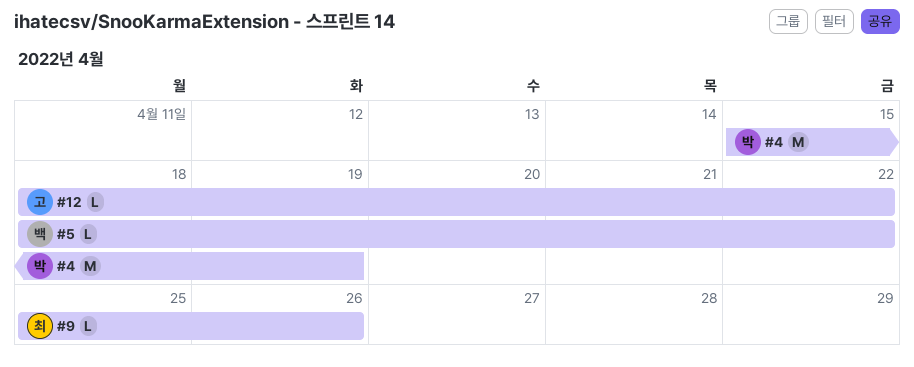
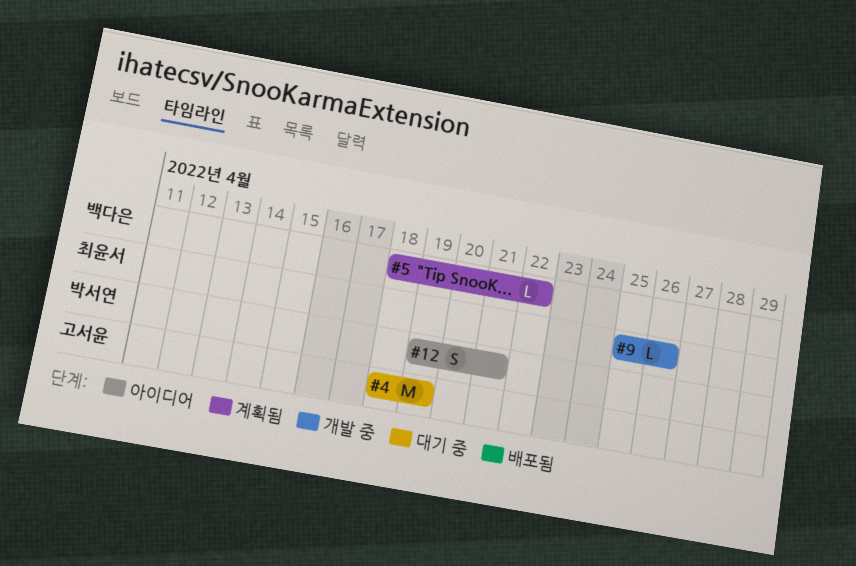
#4, owner: 박서연 -> 고서윤
#4, start: Apr 15 -> Apr 18
#12, owner: 고서윤 -> 박서연
#12, estimate: L -> S
#12, start: Apr 18 -> Apr 19
#12, due: Apr 22 -> Apr 21

